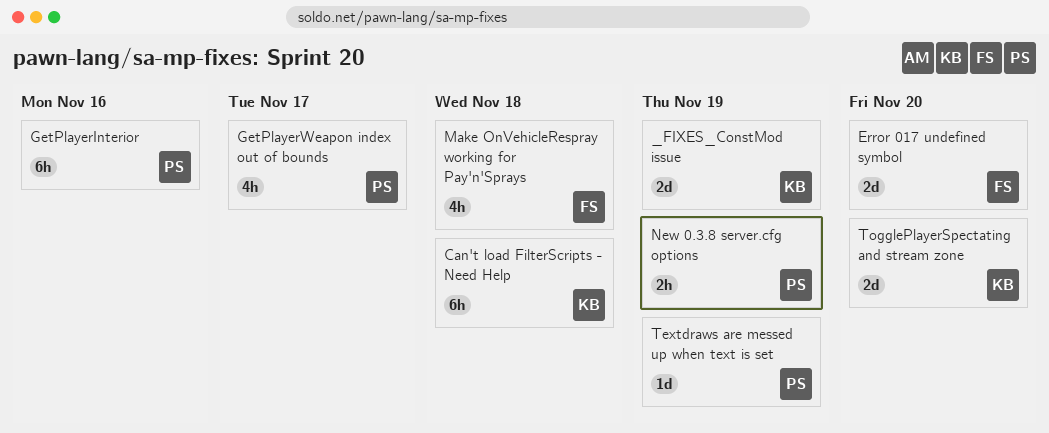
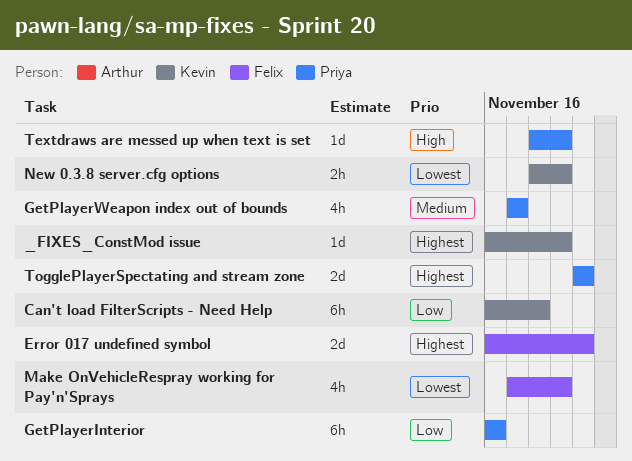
_FIXES_ConstMod issue, estimate: 2d -> 1d
Make OnVehicleRespray working for Pay'n'Sprays, due: Nov 18 -> Nov 19
New 0.3.8 server.cfg options, owner: Priya -> Kevin
TogglePlayerSpectating and stream zone, owner: Kevin -> Priya

